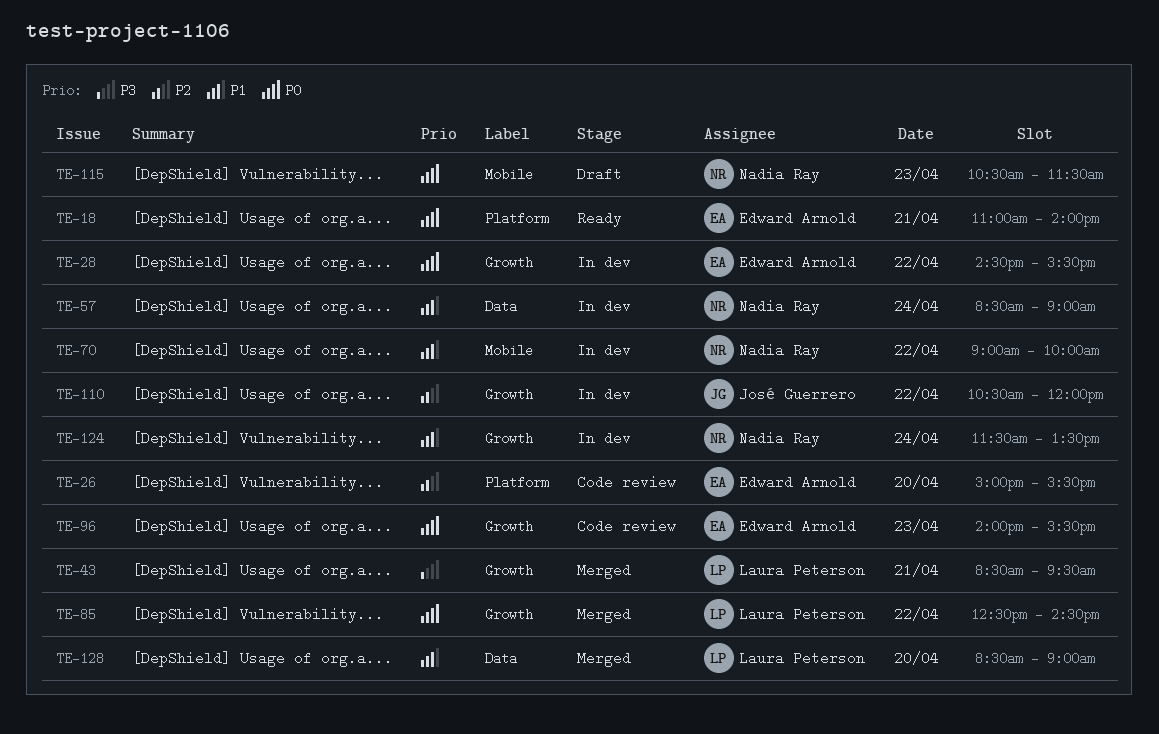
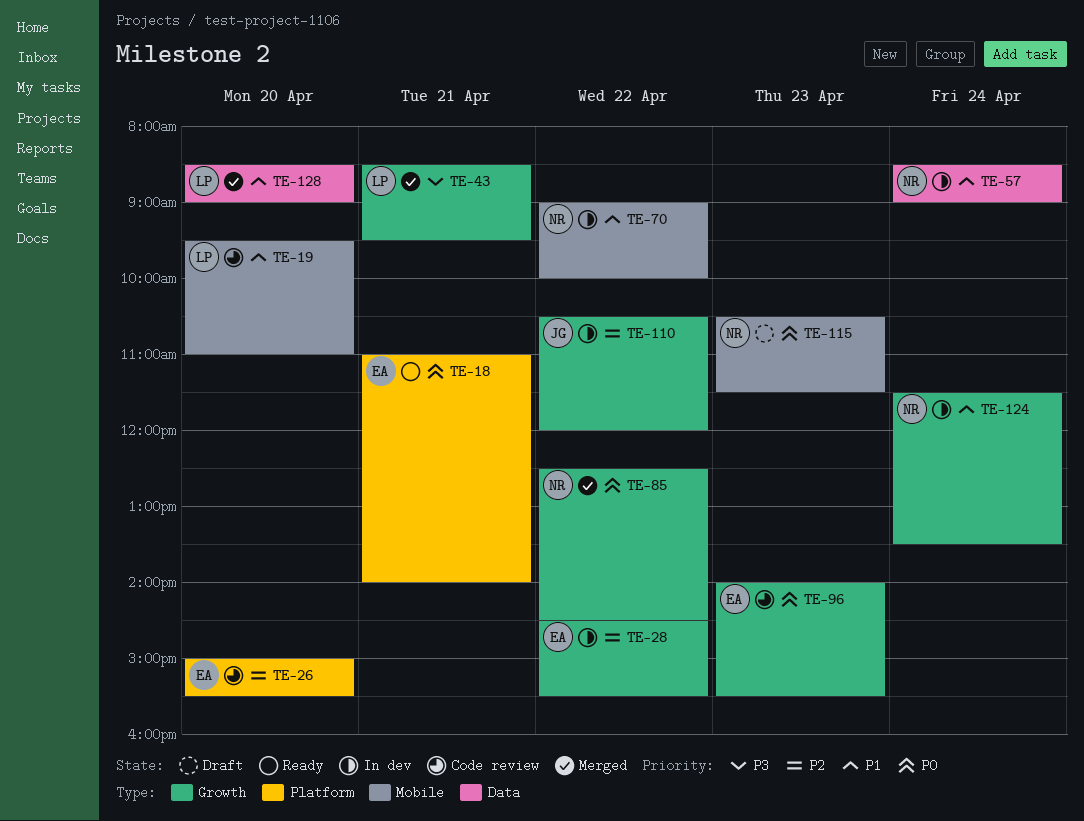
TE-19: none -> present
TE-28, priority: P0 -> P2
TE-85, owner: Laura Peterson -> Nadia Ray

